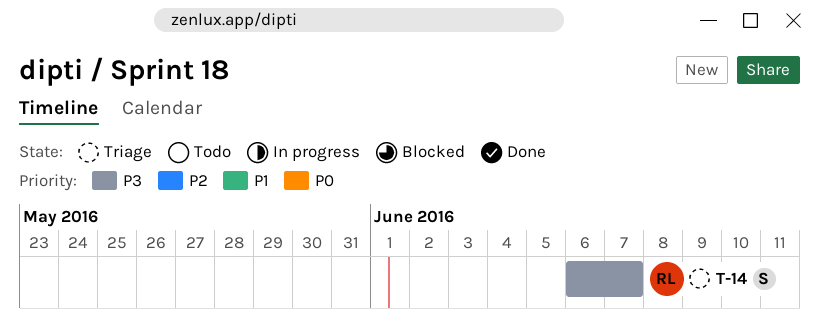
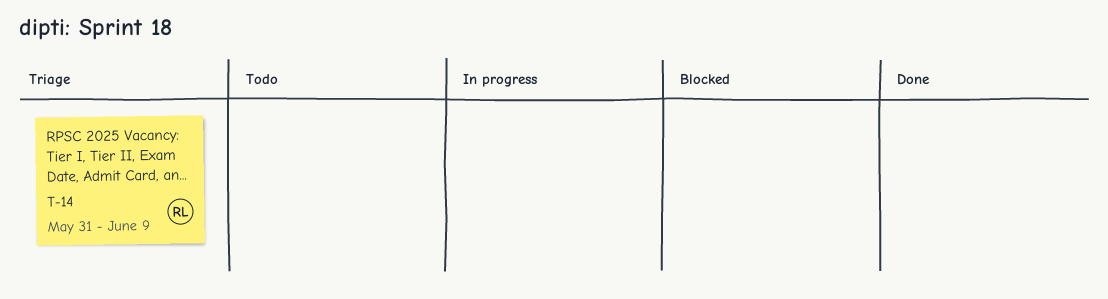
T-14, start: Jun 6 -> May 31
T-14, due: Jun 7 -> Jun 9

